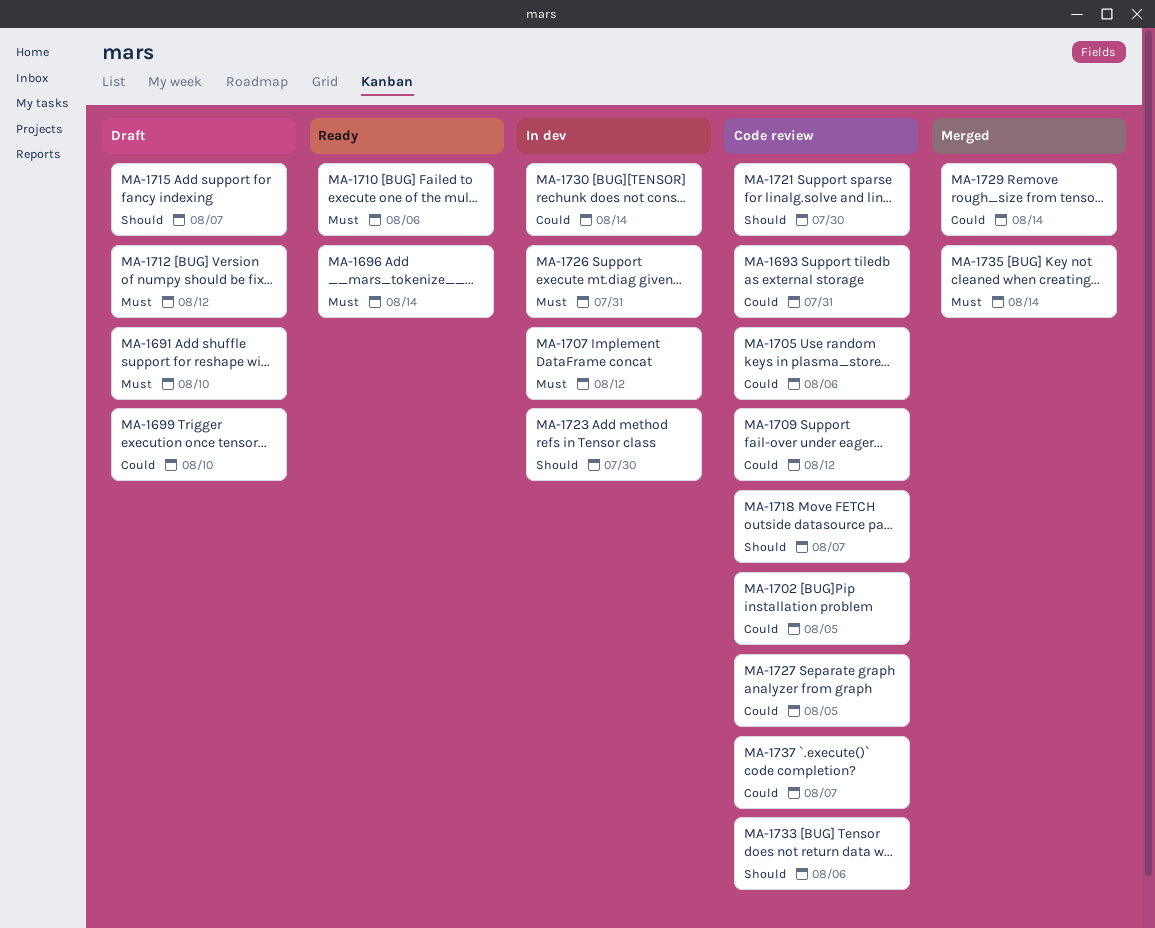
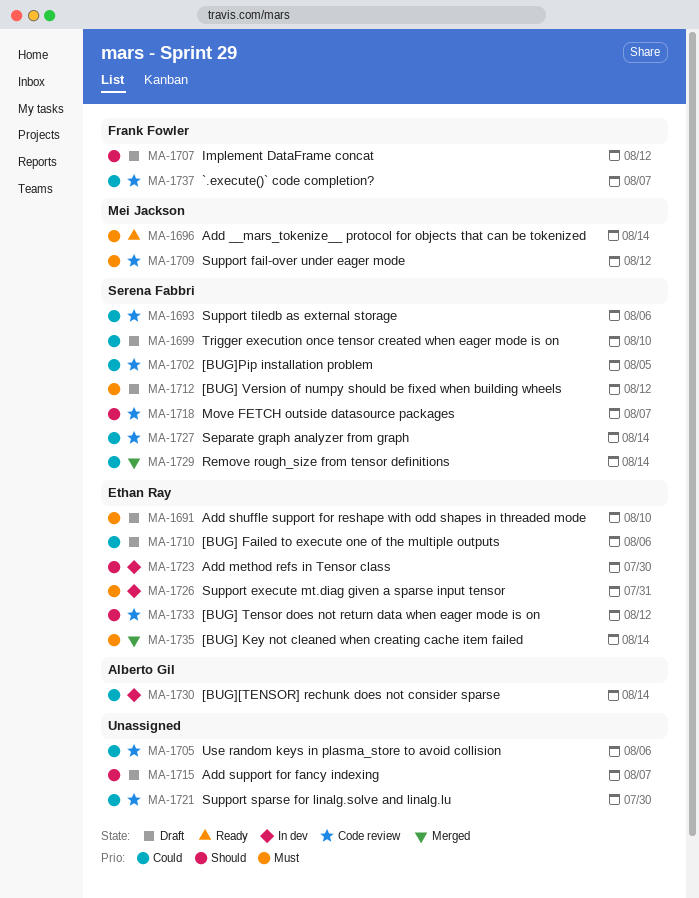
MA-1693, due: Jul 31 -> Aug 6
MA-1707, status: In dev -> Draft
MA-1707, priority: Must -> Should
MA-1709, priority: Could -> Must
MA-1710, status: Ready -> Draft
MA-1710, priority: Must -> Could
MA-1721, priority: Should -> Could
MA-1727, due: Aug 5 -> Aug 14
MA-1733, due: Aug 6 -> Aug 12

